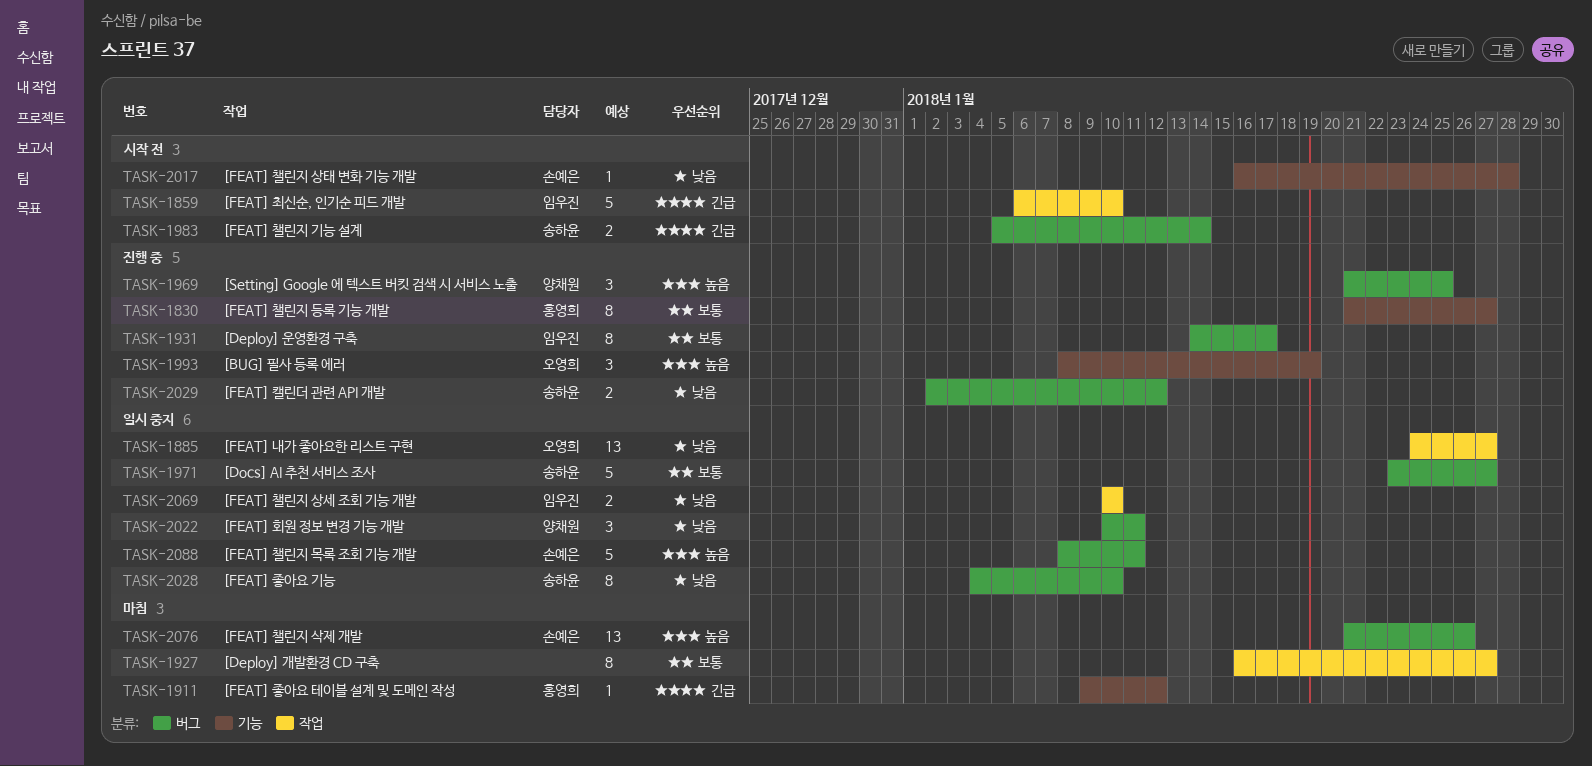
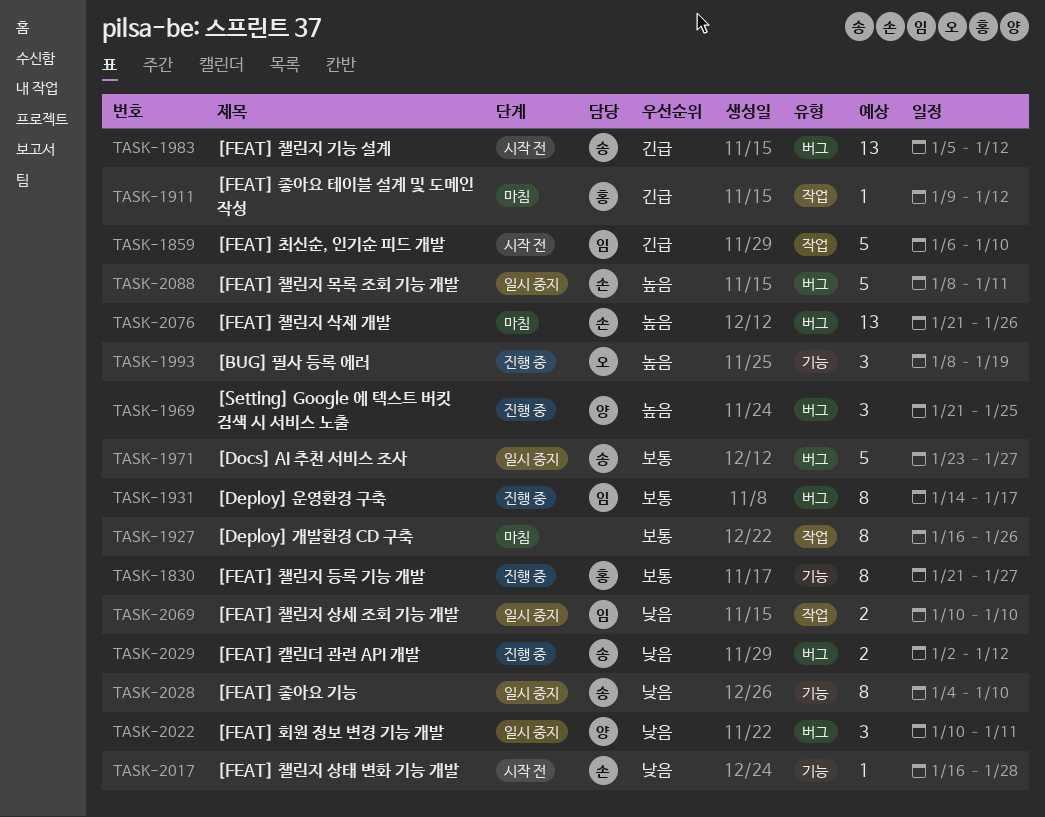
TASK-1885: present -> none
TASK-1911, label: 기능 -> 작업
TASK-1927, due: Jan 27 -> Jan 26
TASK-1983, estimate: 2 -> 13
TASK-1983, due: Jan 14 -> Jan 12
TASK-2028, label: 버그 -> 기능

